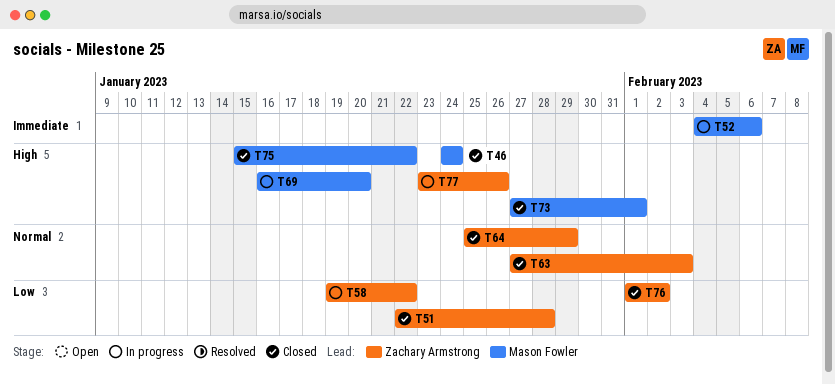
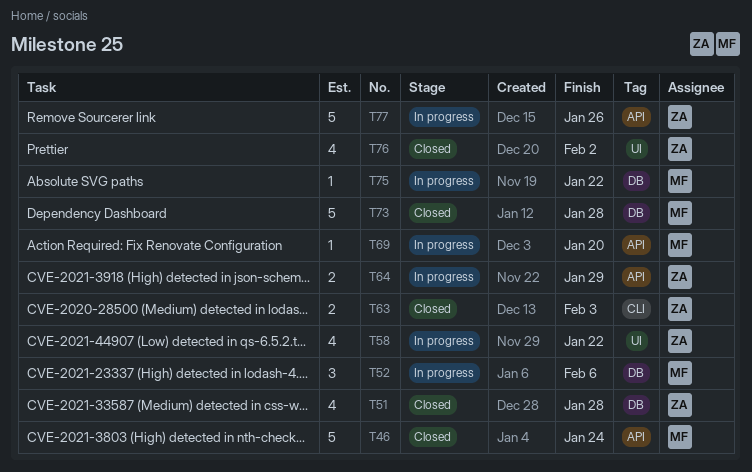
T64, status: Closed -> In progress
T73, due: Feb 1 -> Jan 28
T75, status: Closed -> In progress

